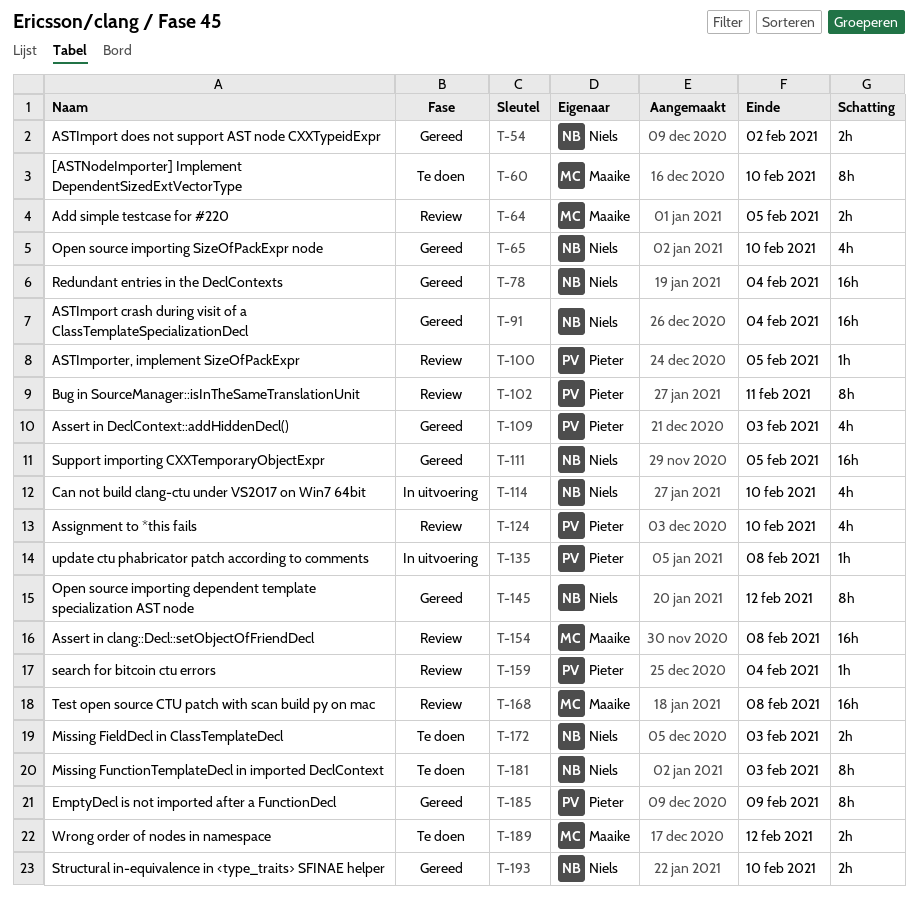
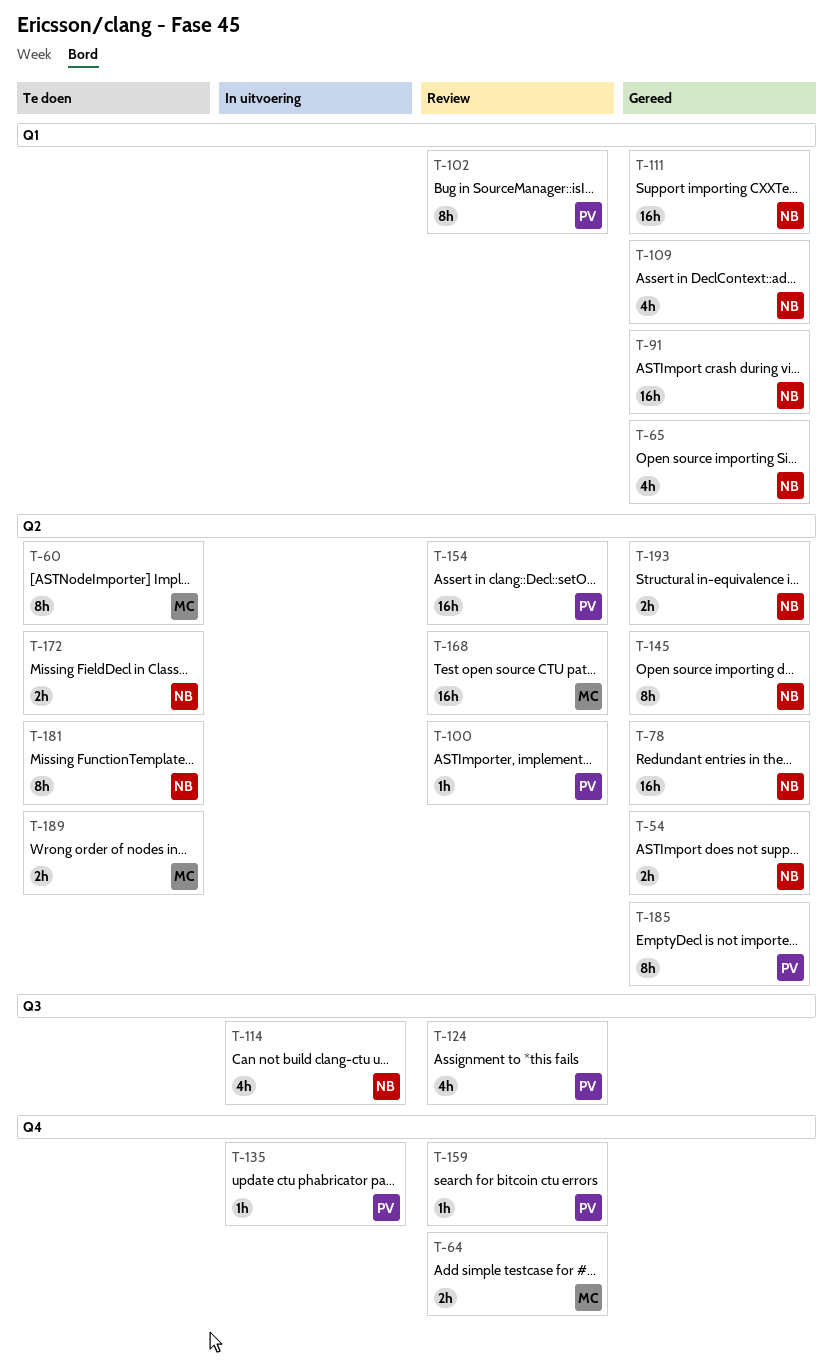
T-109, owner: Pieter -> Niels
T-154, owner: Maaike -> Pieter

